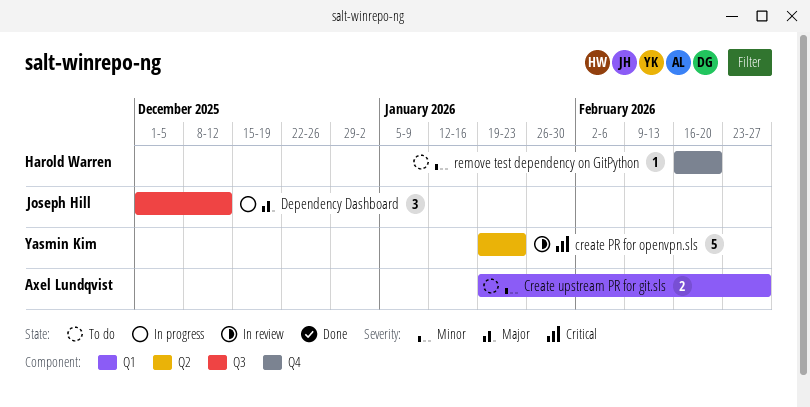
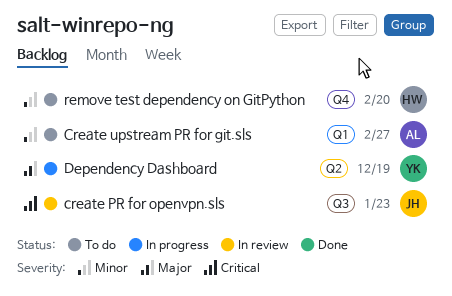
create PR for openvpn.sls, owner: Yasmin Kim -> Joseph Hill
create PR for openvpn.sls, label: Q2 -> Q3
Dependency Dashboard, owner: Joseph Hill -> Yasmin Kim
Dependency Dashboard, label: Q3 -> Q2
Dependency Dashboard, due: Dec 12 -> Dec 19

